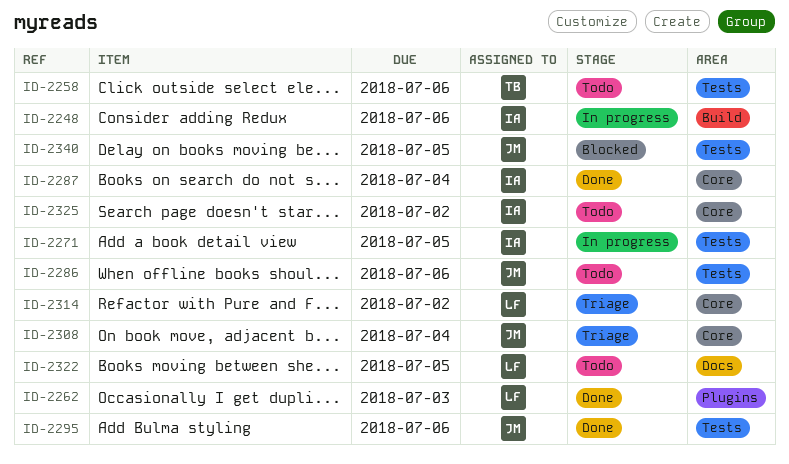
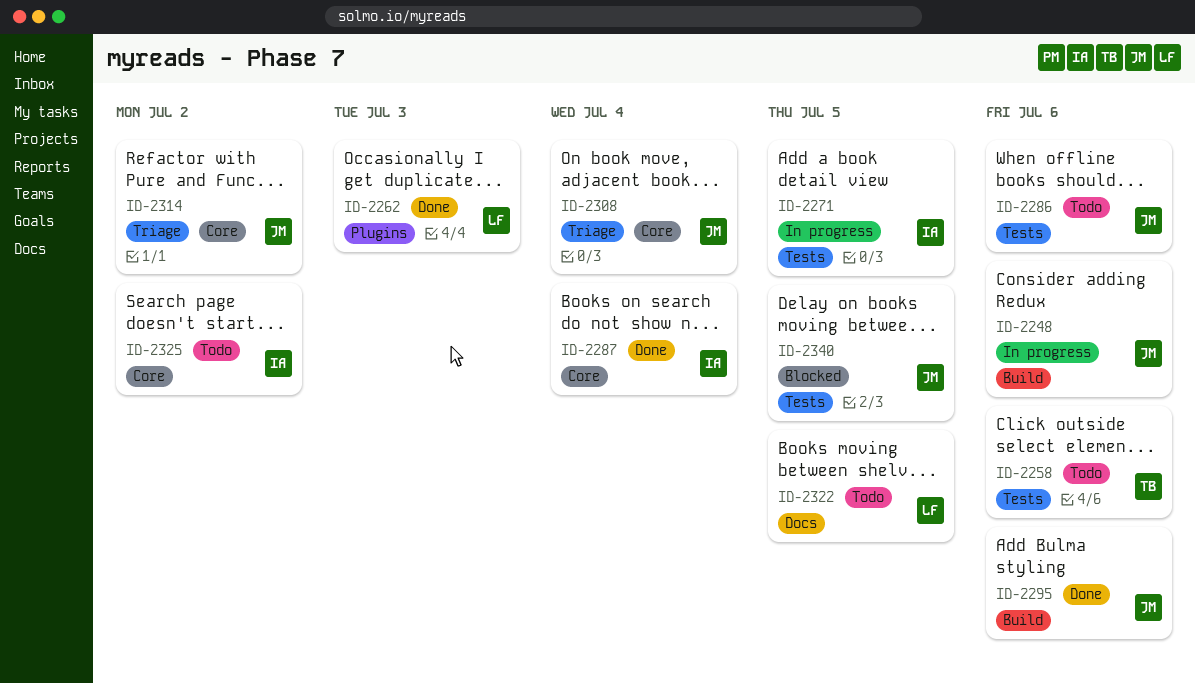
ID-2248, owner: IA -> JM
ID-2295, label: Tests -> Build
ID-2314, owner: LF -> JM

